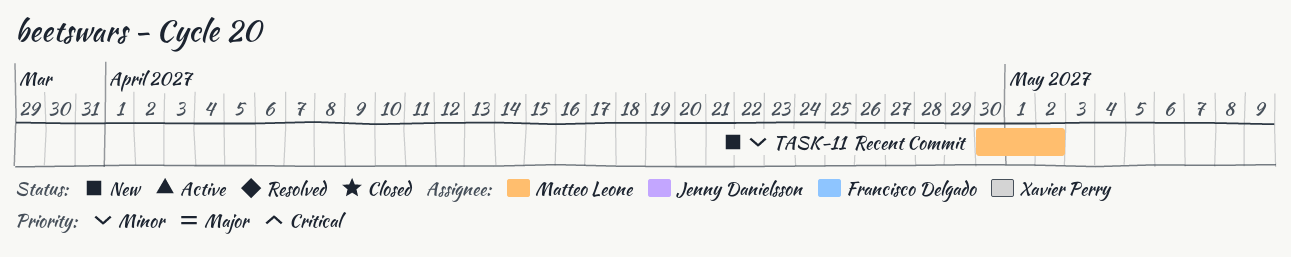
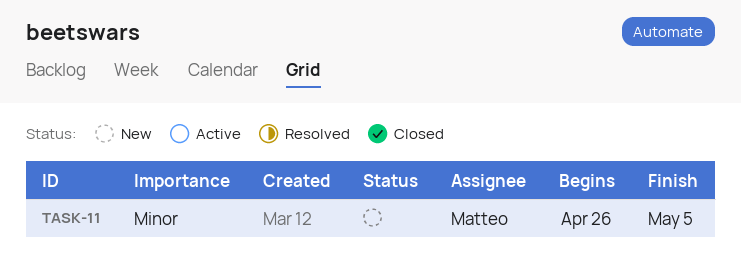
TASK-11, start: Apr 30 -> Apr 26
TASK-11, due: May 2 -> May 5

